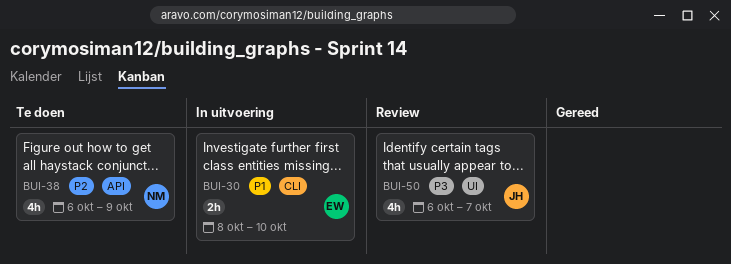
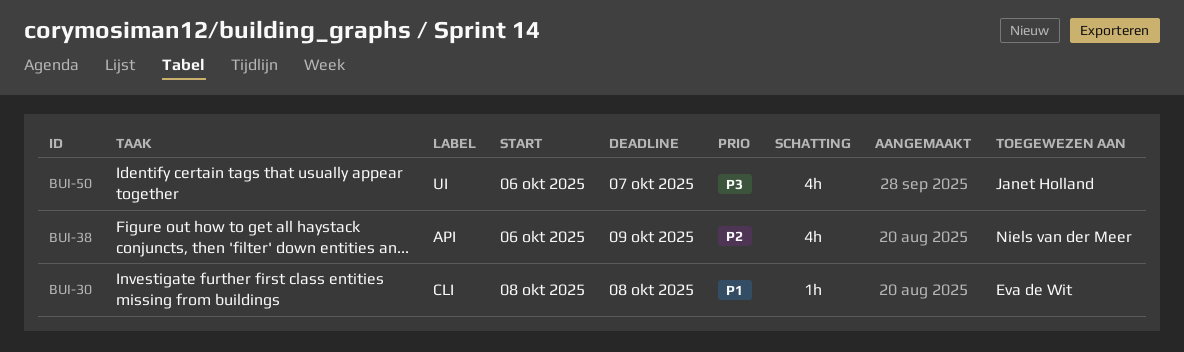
BUI-30, estimate: 2h -> 1h
BUI-30, due: Oct 10 -> Oct 8

